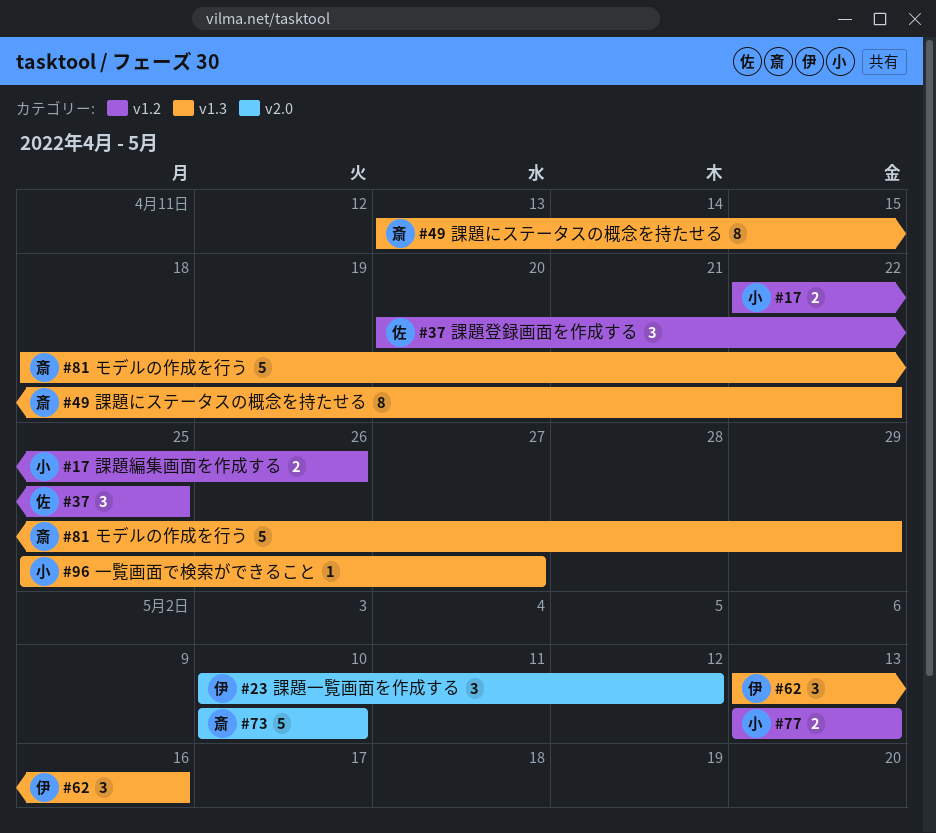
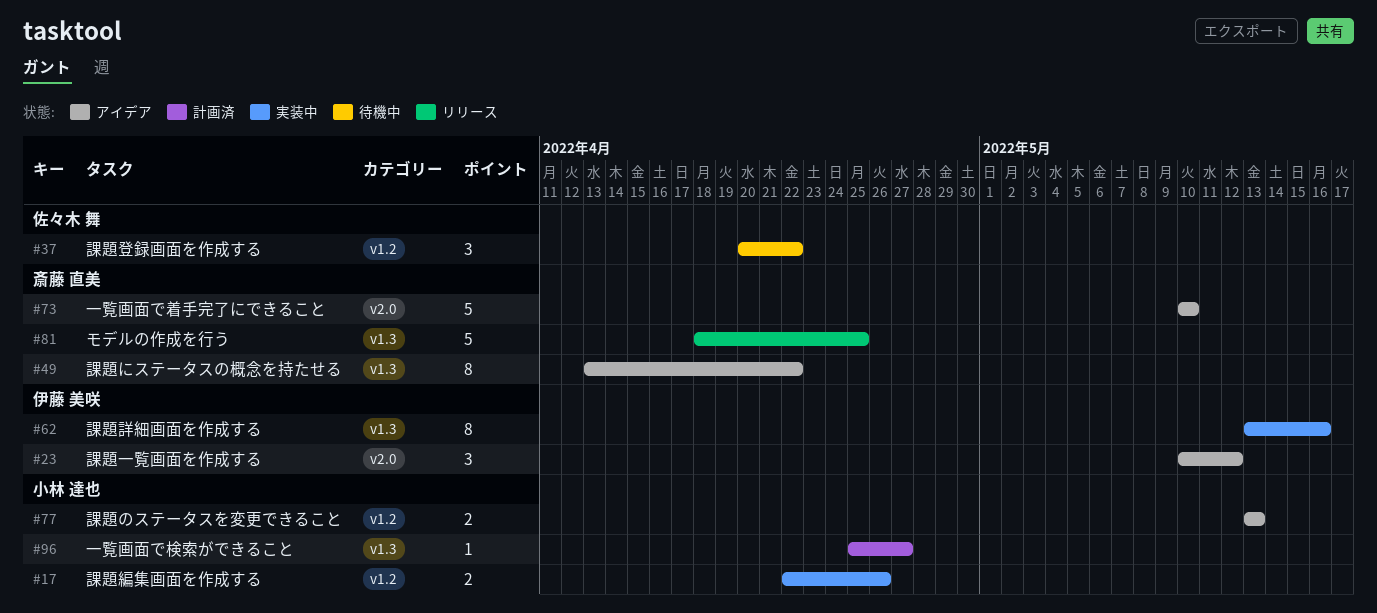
#37, due: Apr 25 -> Apr 22
#62, estimate: 3 -> 8
#81, due: Apr 29 -> Apr 25

